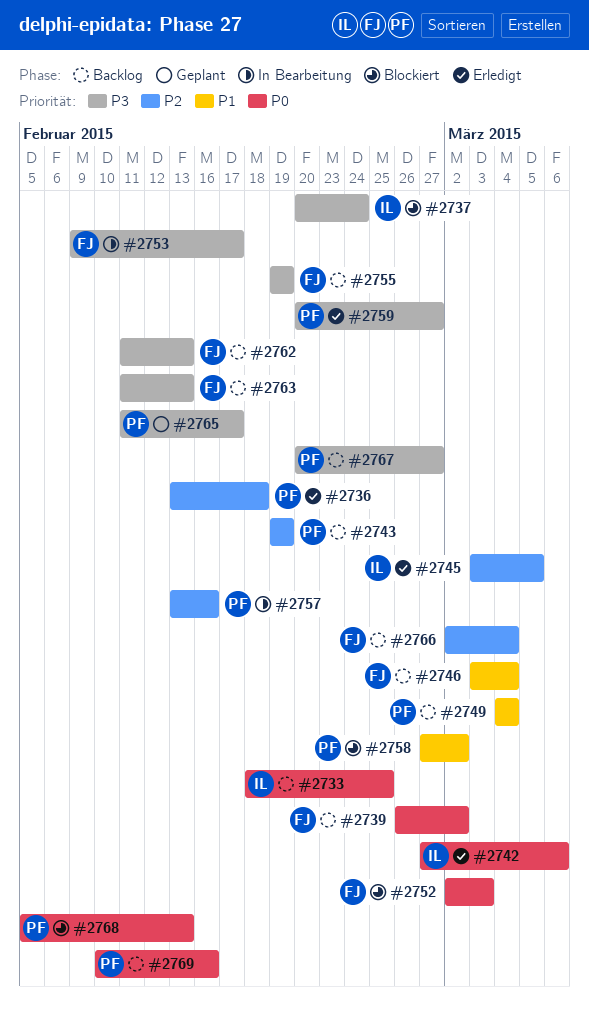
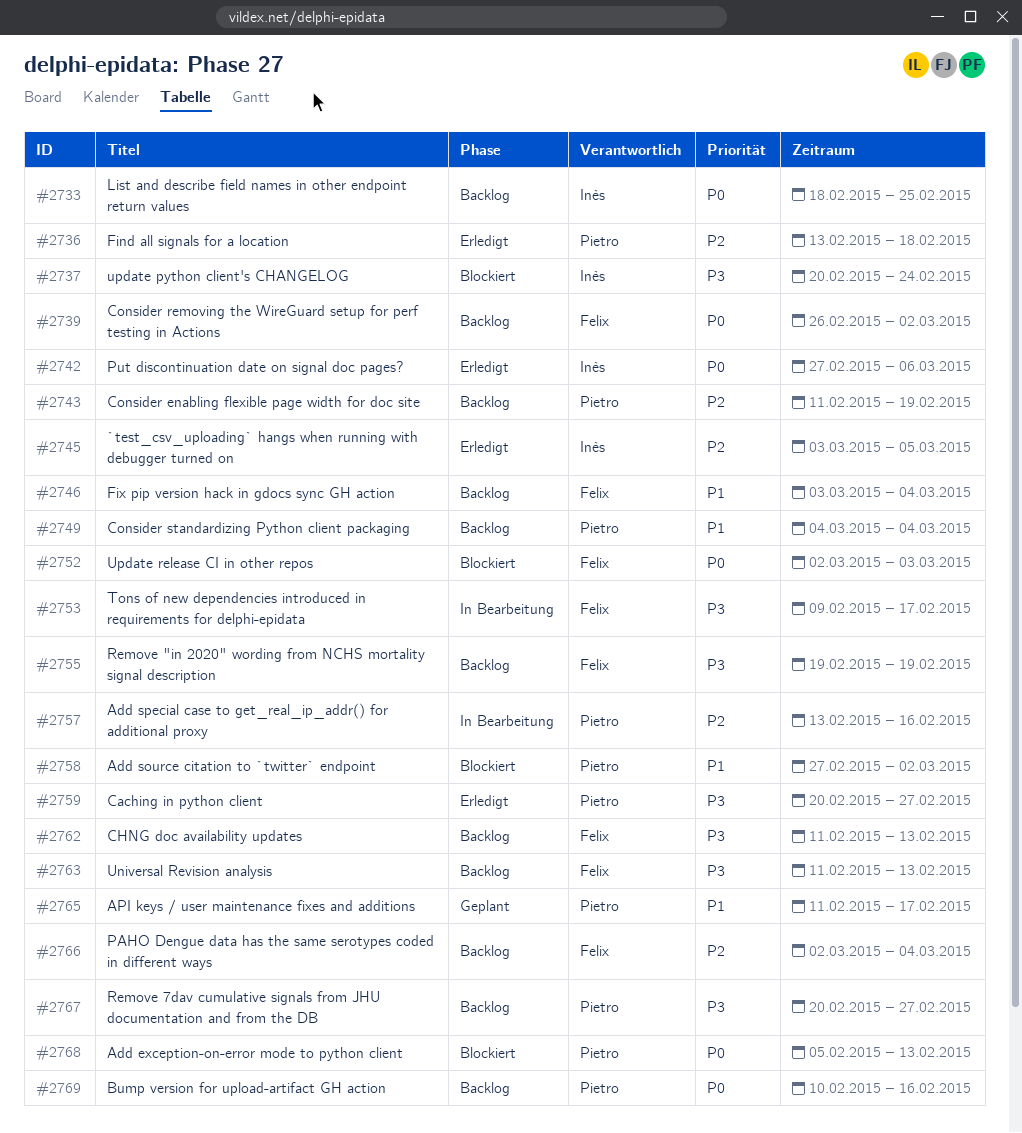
#2743, start: Feb 19 -> Feb 11
#2765, priority: P3 -> P1

